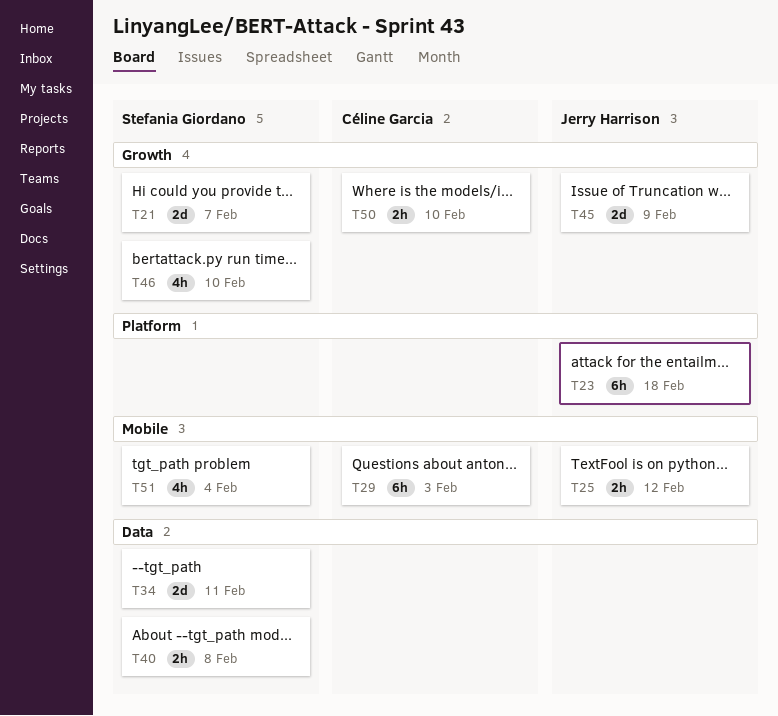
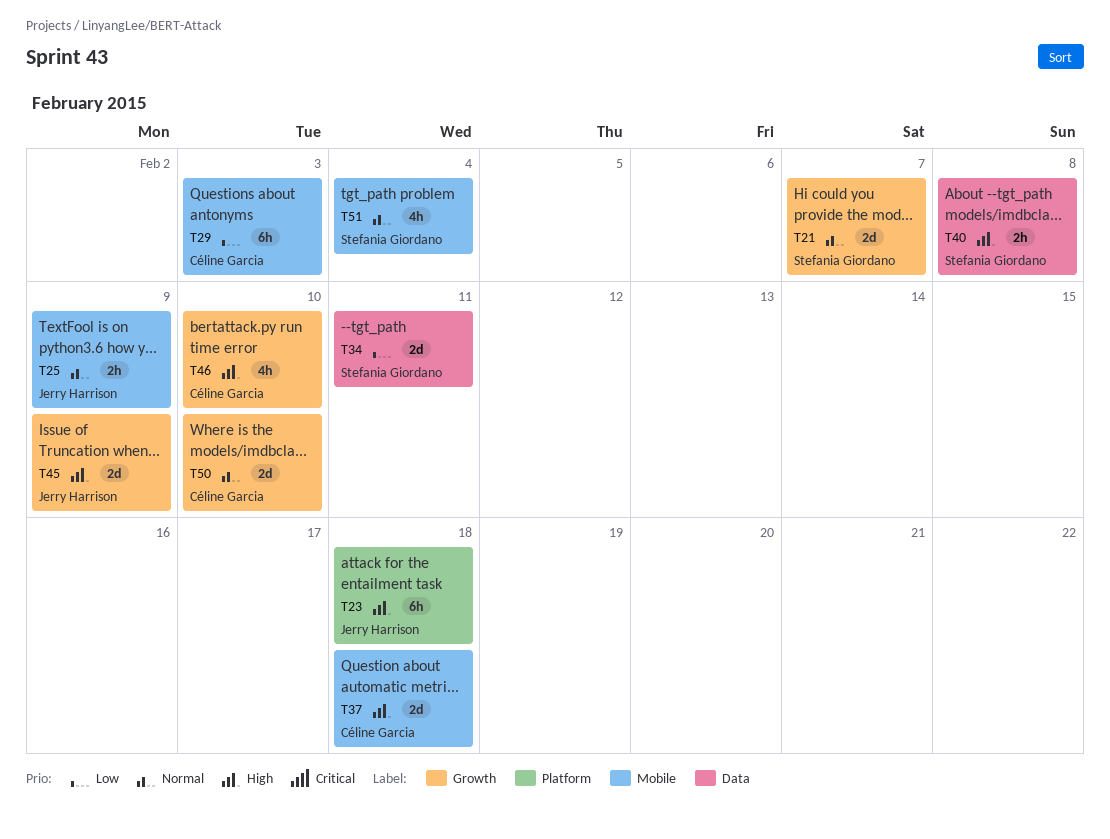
T25, due: Feb 12 -> Feb 9
T37: none -> present
T46, owner: Stefania Giordano -> Céline Garcia
T50, estimate: 2h -> 2d

